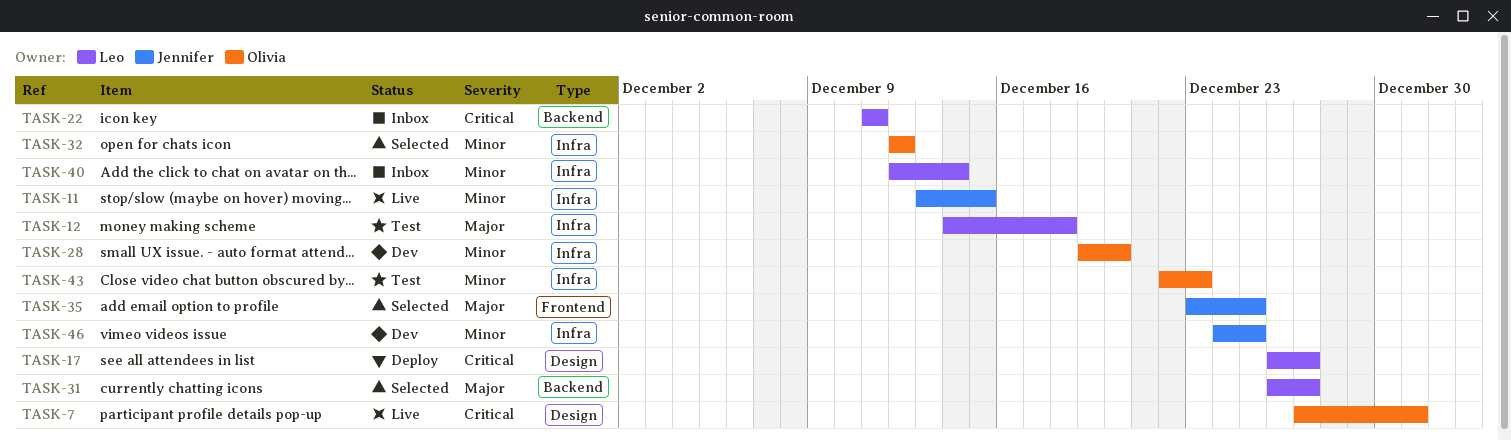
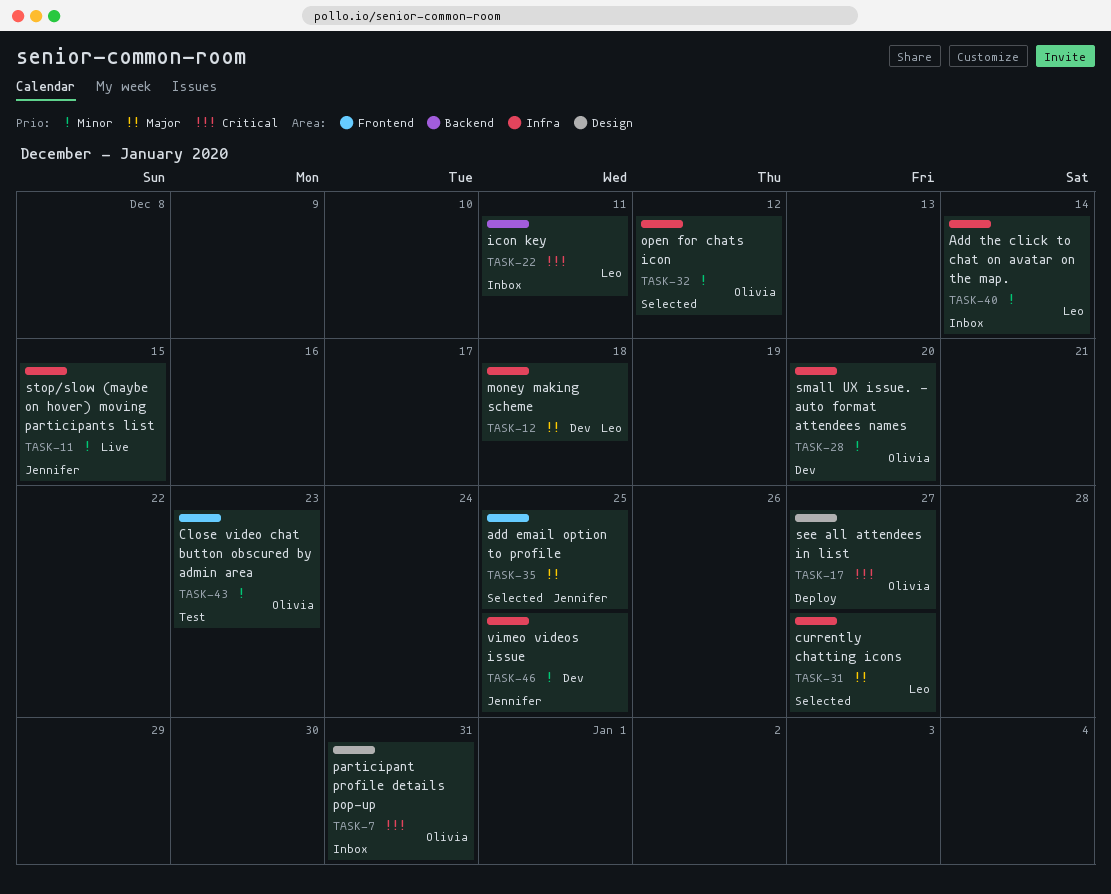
TASK-7, status: Live -> Inbox
TASK-12, status: Test -> Dev
TASK-17, owner: Leo -> Olivia
TASK-31, label: Backend -> Infra
TASK-43, label: Infra -> Frontend

